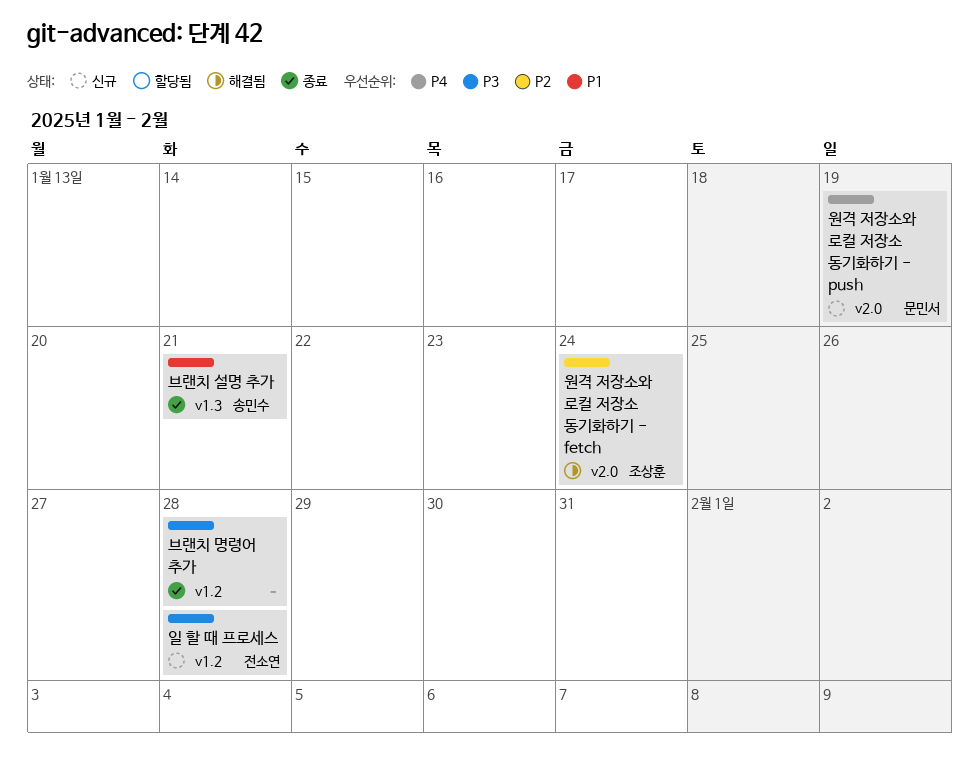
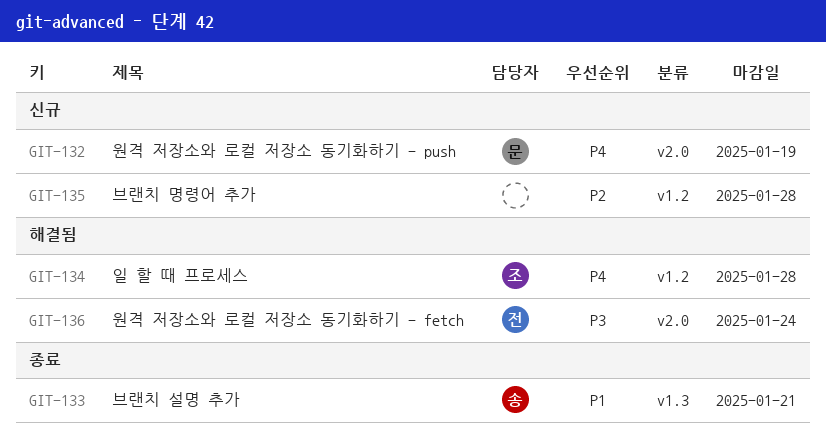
브랜치 명령어 추가, status: 종료 -> 신규
브랜치 명령어 추가, priority: P3 -> P2
원격 저장소와 로컬 저장소 동기화하기 - fetch, owner: 조상훈 -> 전소연
원격 저장소와 로컬 저장소 동기화하기 - fetch, priority: P2 -> P3
일 할 때 프로세스, status: 신규 -> 해결됨
일 할 때 프로세스, owner: 전소연 -> 조상훈
일 할 때 프로세스, priority: P3 -> P4

